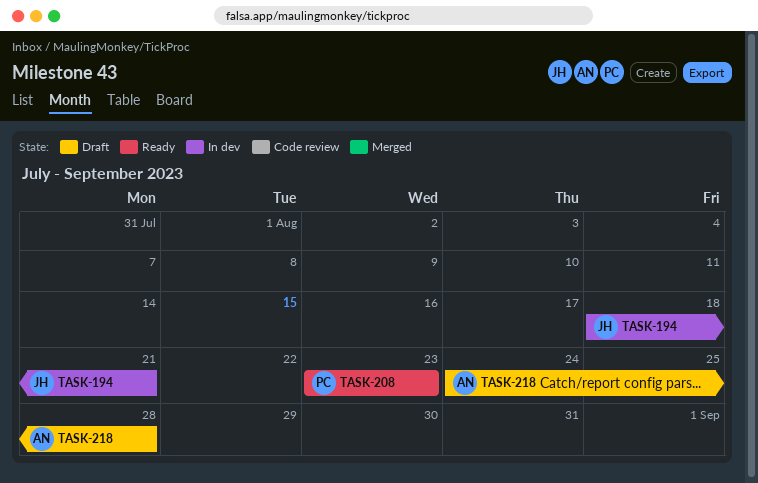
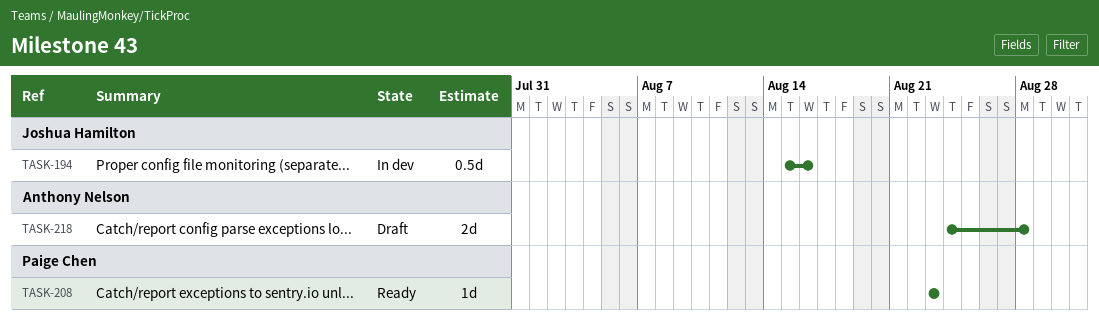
TASK-194, start: Aug 18 -> Aug 15
TASK-194, due: Aug 21 -> Aug 16

